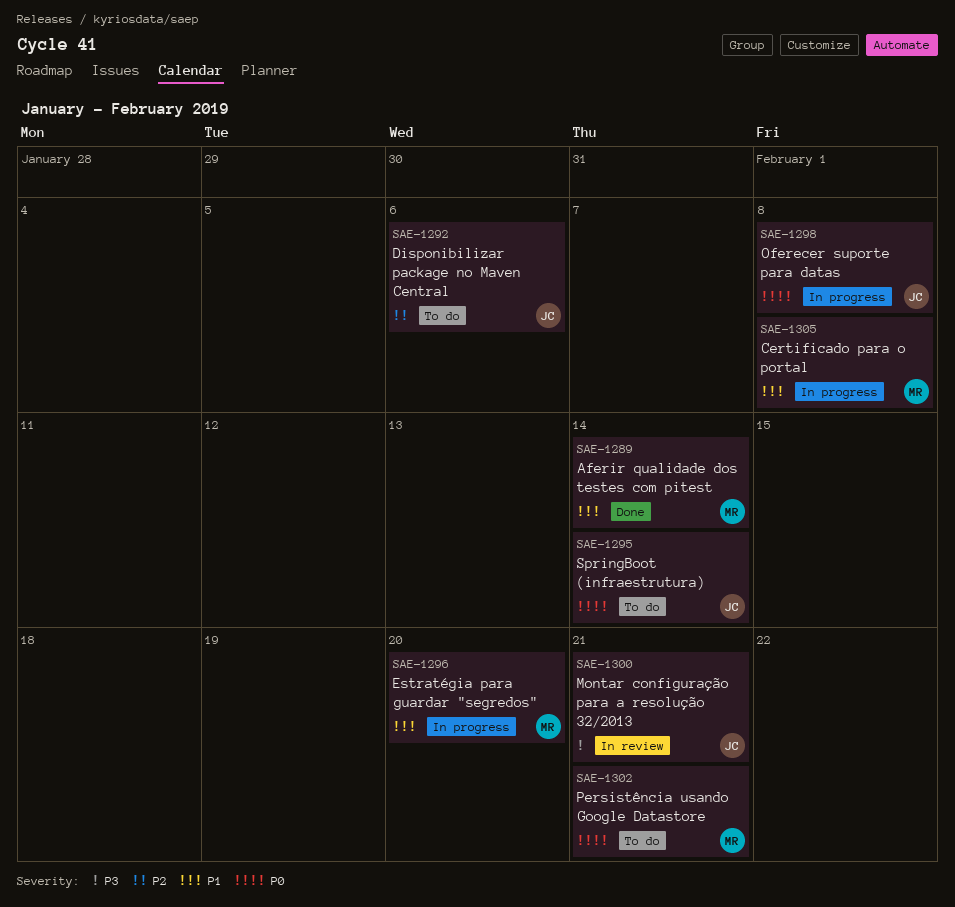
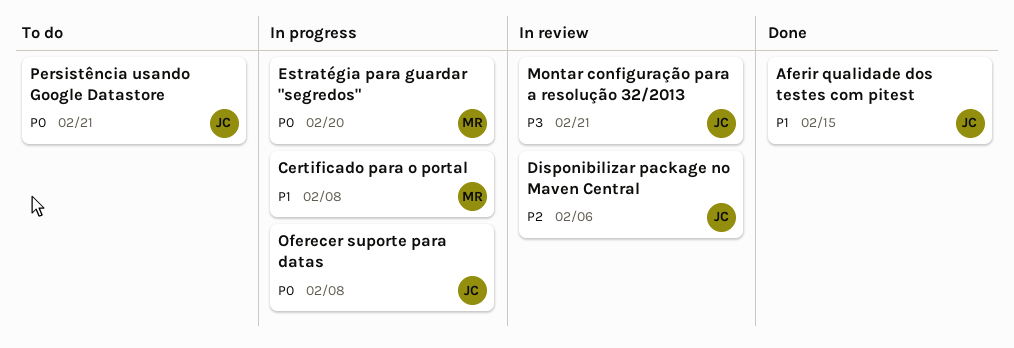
Aferir qualidade dos testes com pitest, owner: MR -> JC
Aferir qualidade dos testes com pitest, due: Feb 14 -> Feb 15
Disponibilizar package no Maven Central, status: To do -> In review
Estratégia para guardar "segredos", priority: P1 -> P0
Persistência usando Google Datastore, owner: MR -> JC
SpringBoot (infraestrutura): present -> none

